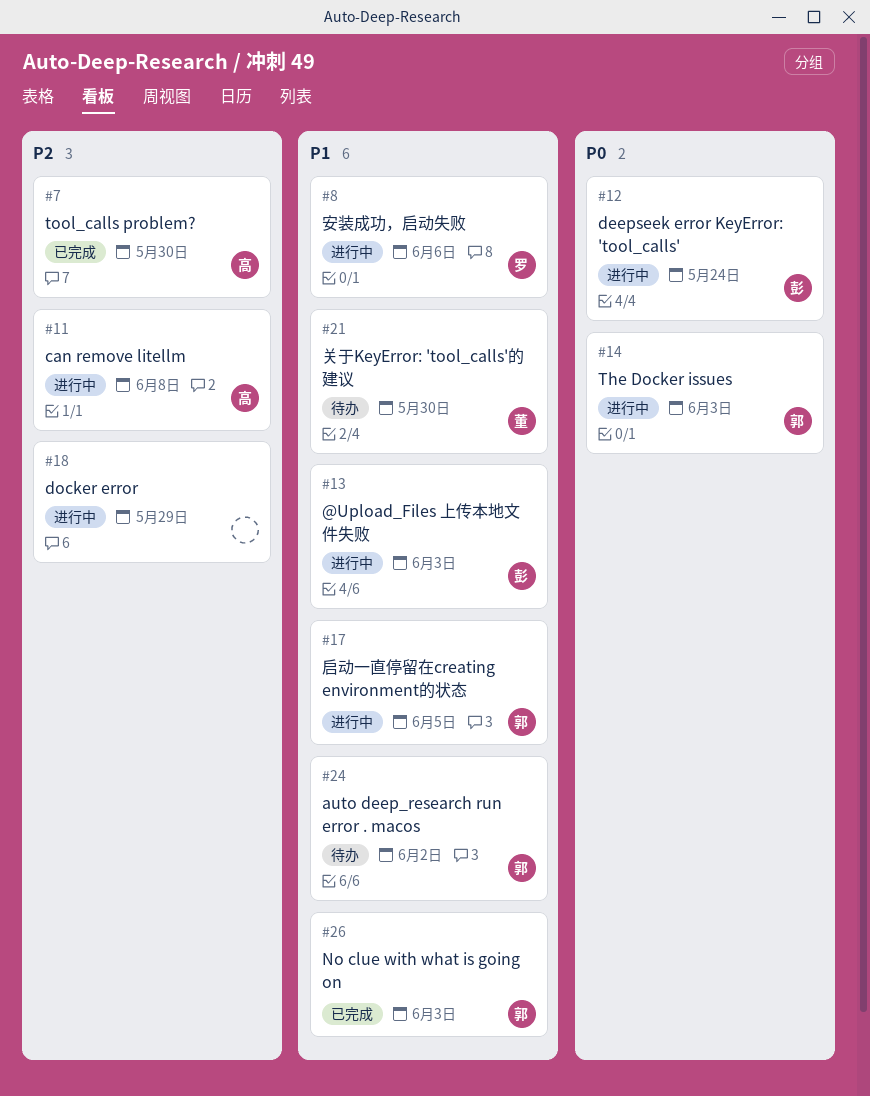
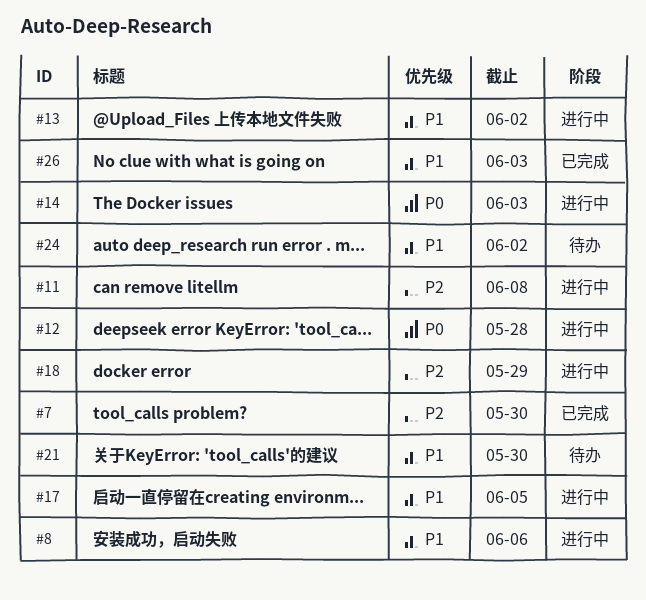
#12, due: May 24 -> May 28
#13, due: Jun 3 -> Jun 2

